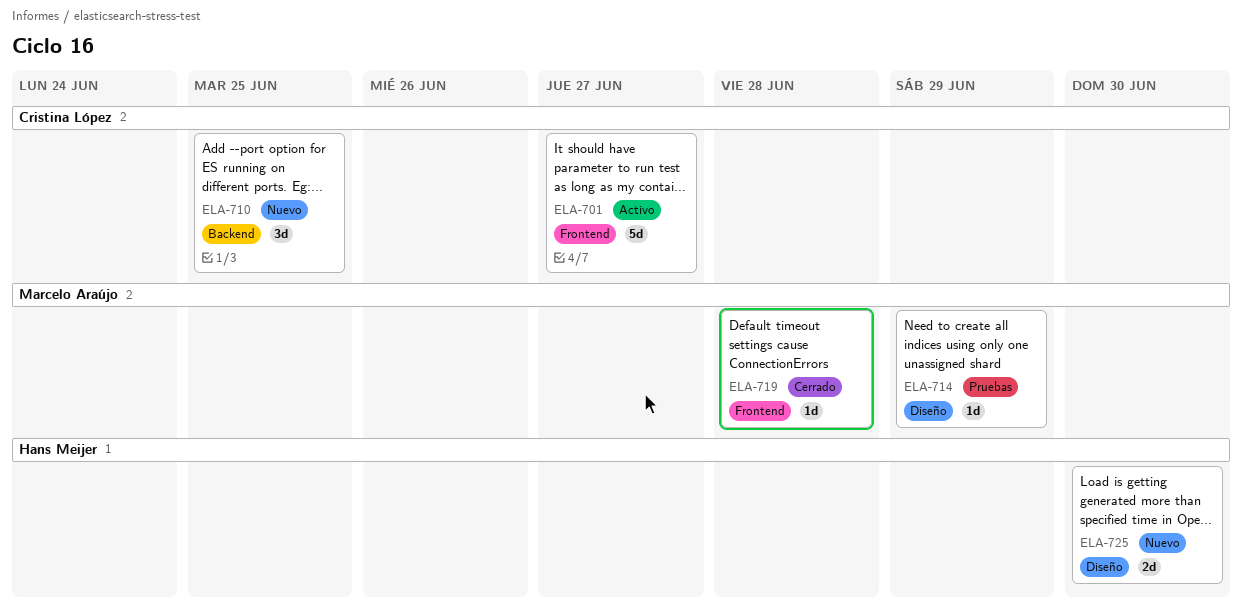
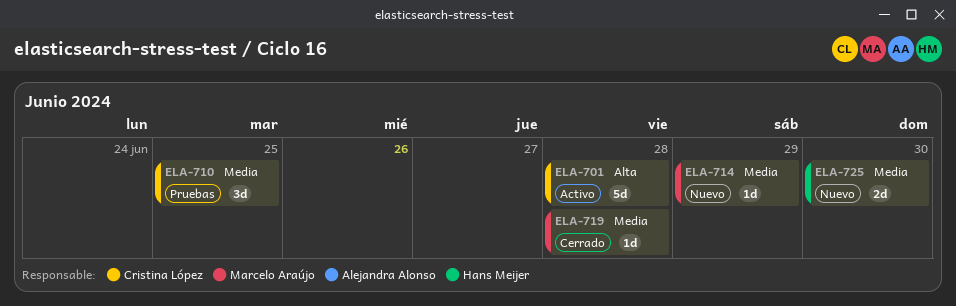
ELA-701, due: Jun 27 -> Jun 28
ELA-710, status: Nuevo -> Pruebas
ELA-714, status: Pruebas -> Nuevo

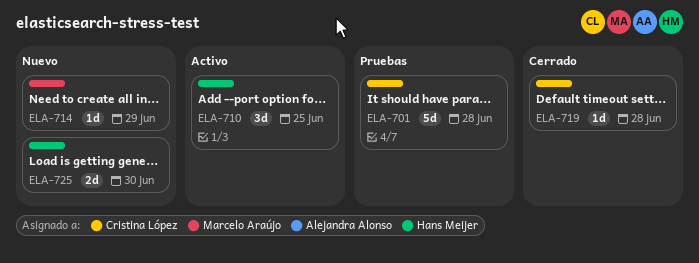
ELA-701, status: Activo -> Pruebas
ELA-710, status: Pruebas -> Activo
ELA-710, owner: Cristina López -> Hans Meijer
ELA-719, owner: Marcelo Araújo -> Cristina López

